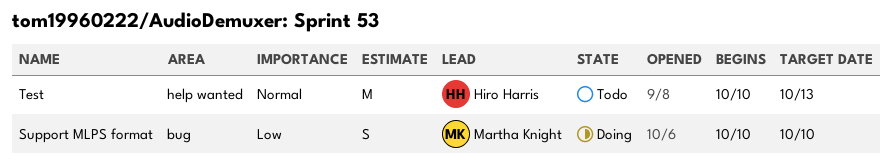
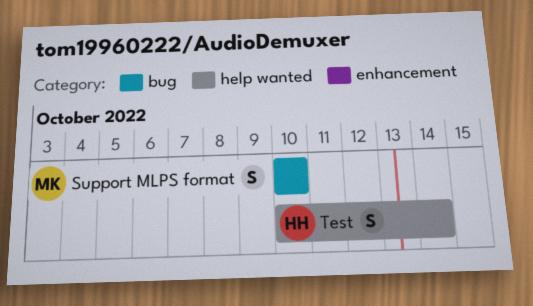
Test, estimate: M -> S
Test, due: Oct 13 -> Oct 14

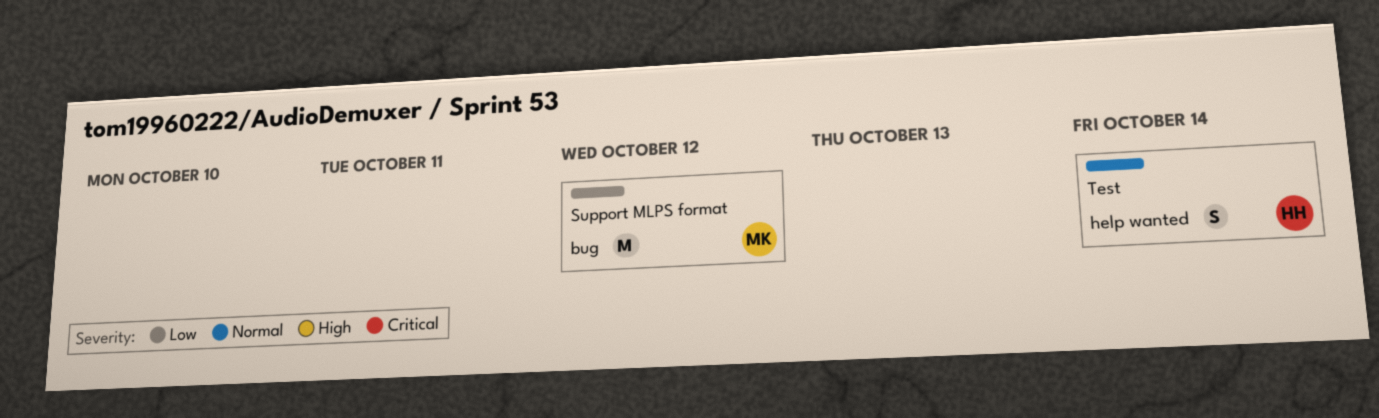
Support MLPS format, estimate: S -> M
Support MLPS format, due: Oct 10 -> Oct 12

